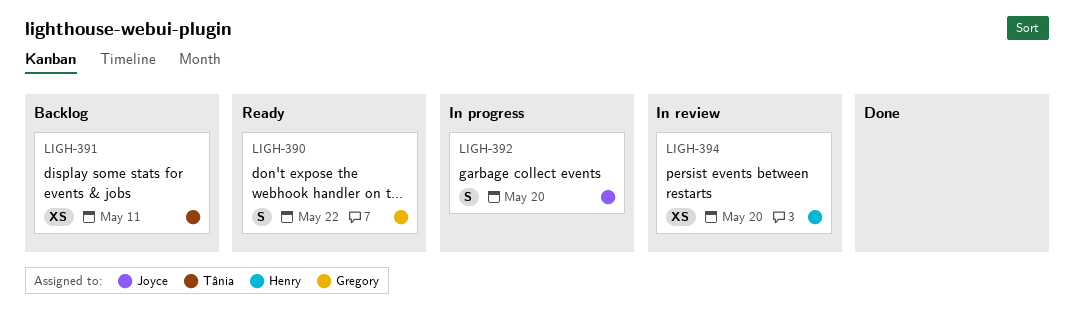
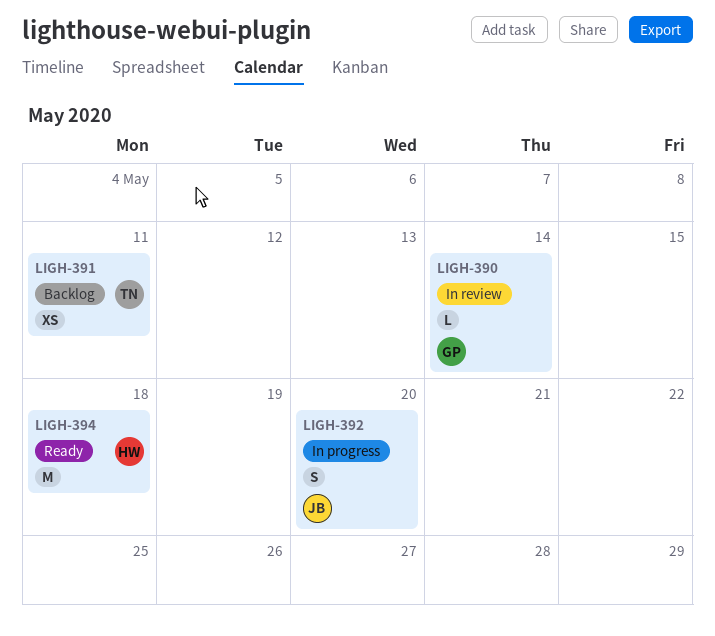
LIGH-390, status: Ready -> In review
LIGH-390, estimate: S -> L
LIGH-390, due: May 22 -> May 14
LIGH-394, status: In review -> Ready
LIGH-394, estimate: XS -> M
LIGH-394, due: May 20 -> May 18

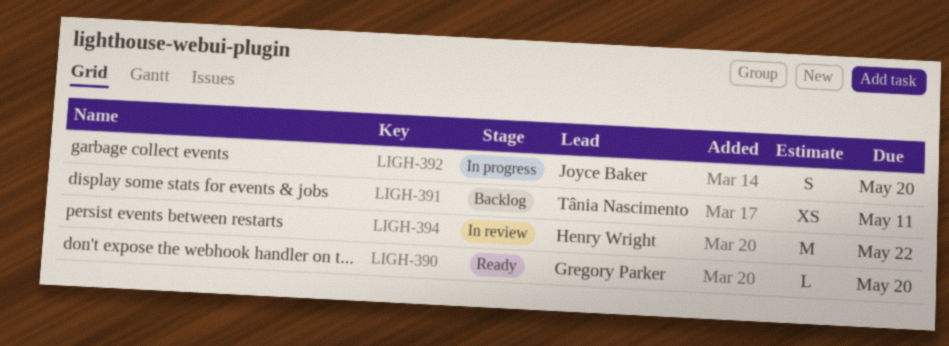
LIGH-390, status: In review -> Ready
LIGH-390, due: May 14 -> May 20
LIGH-394, status: Ready -> In review
LIGH-394, due: May 18 -> May 22

